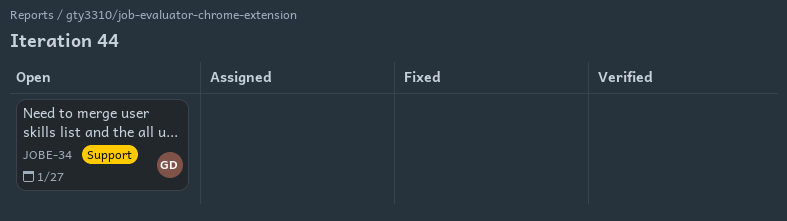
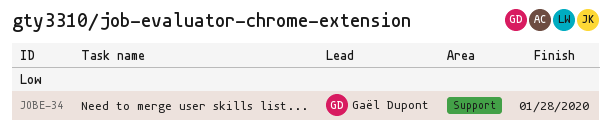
JOBE-34, due: Jan 27 -> Jan 28

